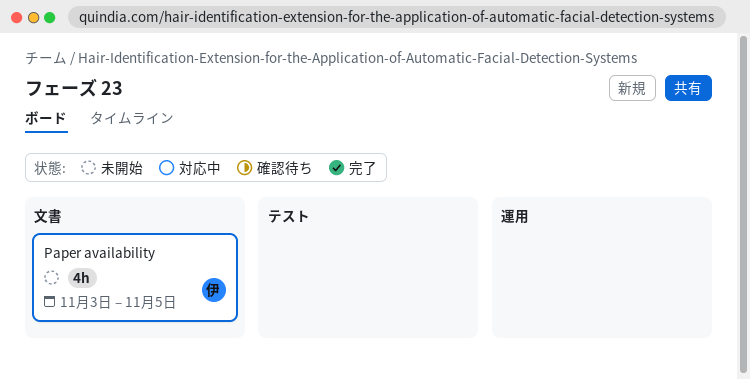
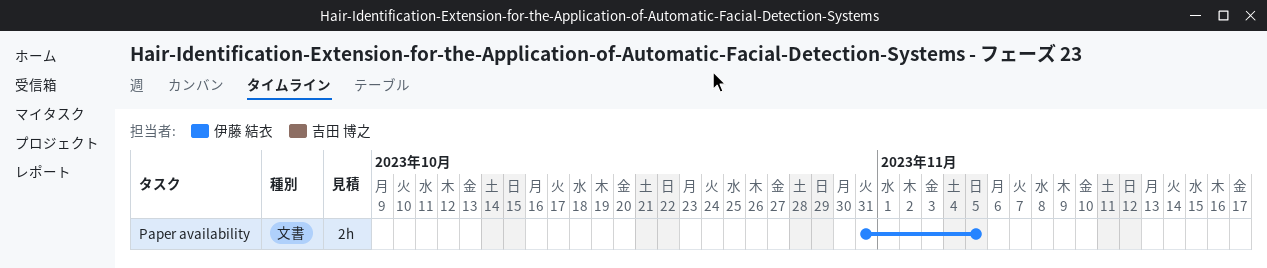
Paper availability, estimate: 4h -> 2h
Paper availability, start: Nov 3 -> Oct 31

